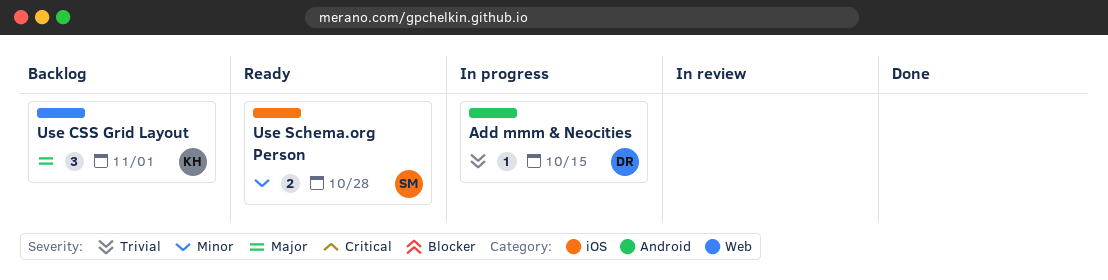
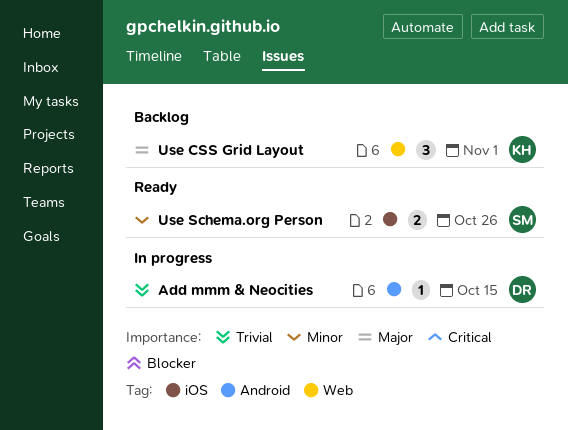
Use Schema.org Person, due: Oct 28 -> Oct 26

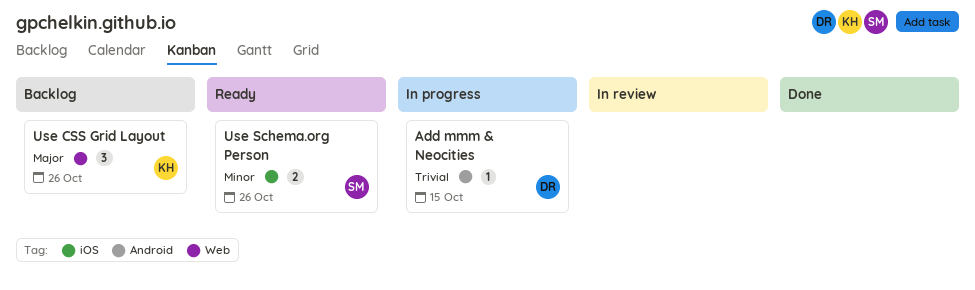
Use CSS Grid Layout, due: Nov 1 -> Oct 26

